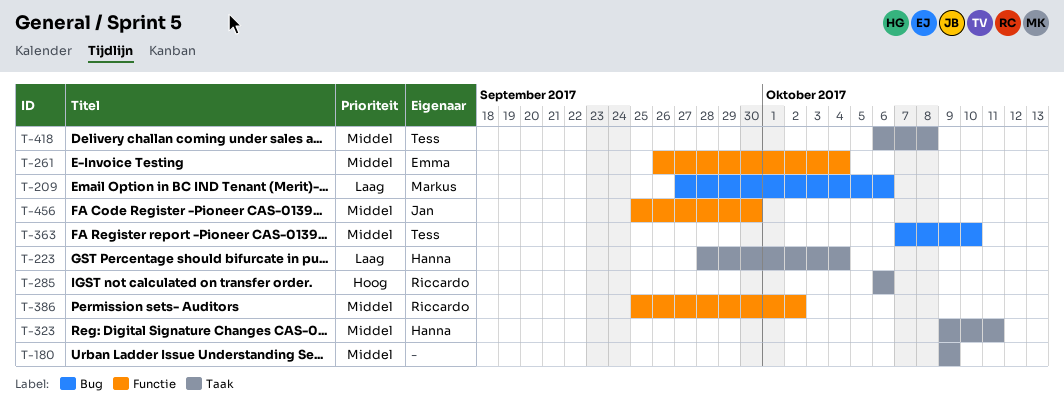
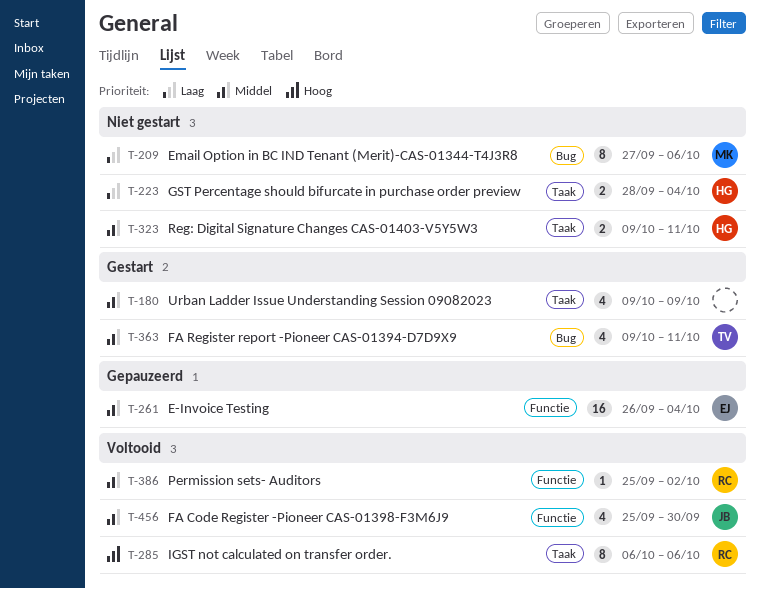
T-363, start: Oct 7 -> Oct 9
T-363, due: Oct 10 -> Oct 11
T-418: present -> none

